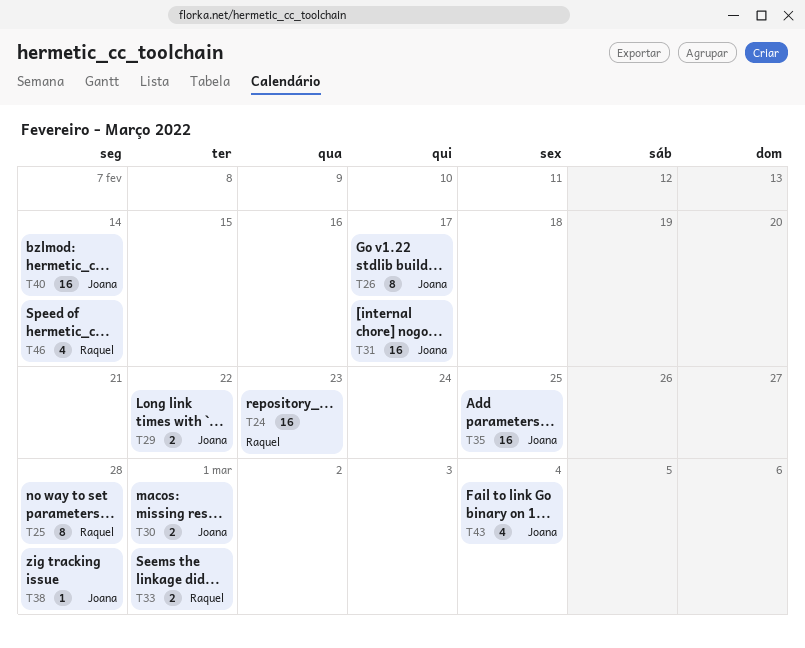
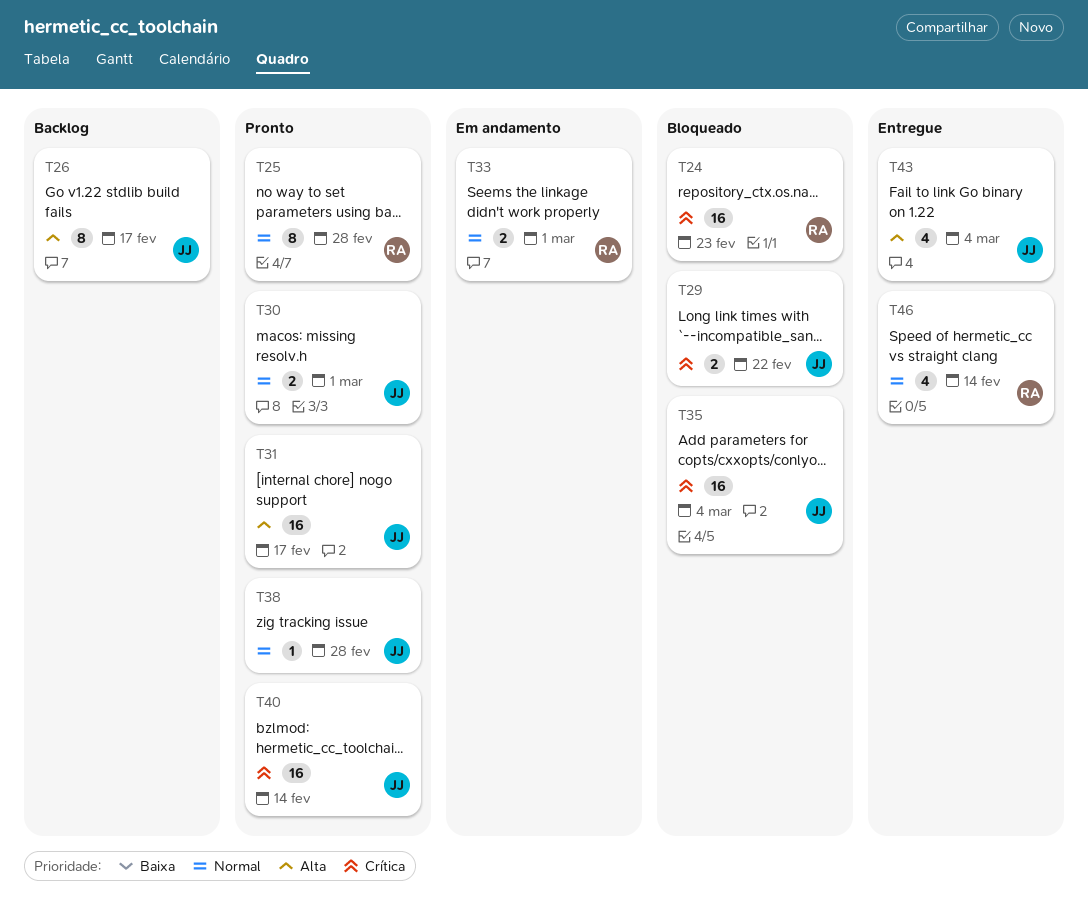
T35, due: Feb 25 -> Mar 4

